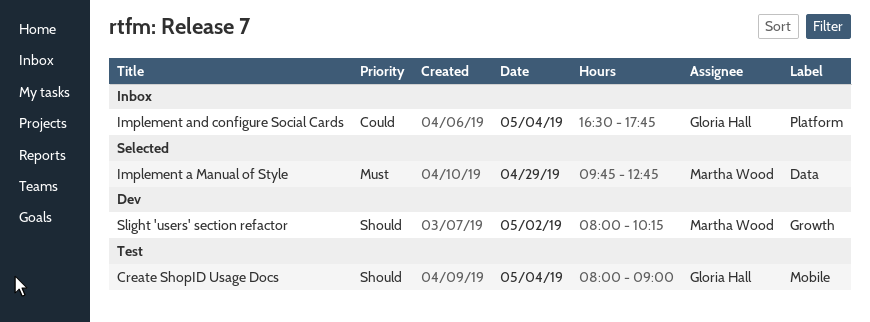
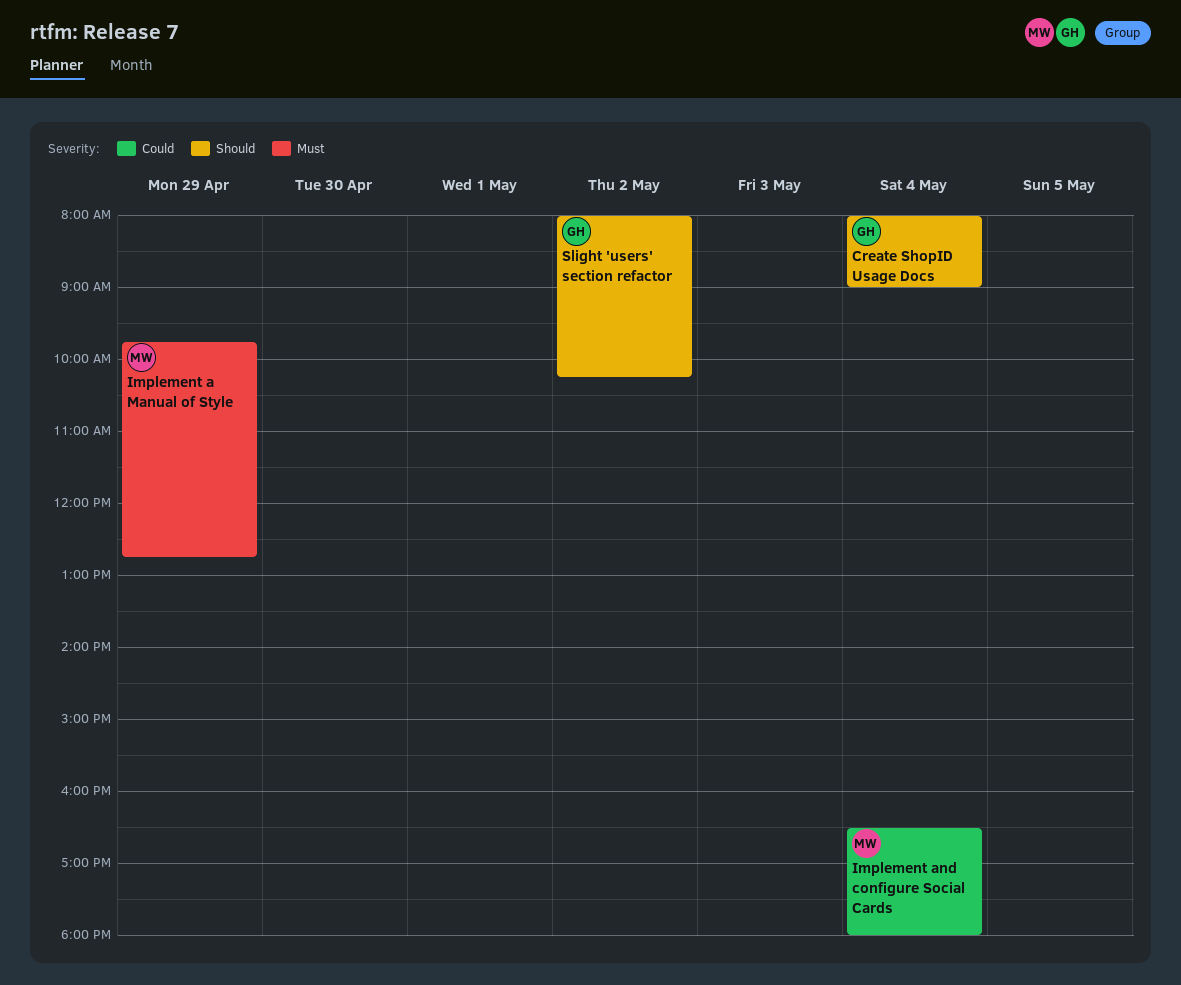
Implement and configure Social Cards, owner: Gloria Hall -> Martha Wood
Implement and configure Social Cards, ends: 17:45 -> 18:00
Slight 'users' section refactor, owner: Martha Wood -> Gloria Hall

